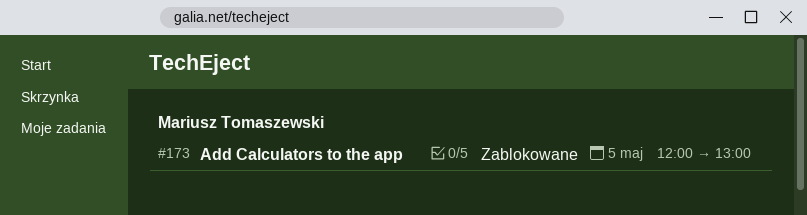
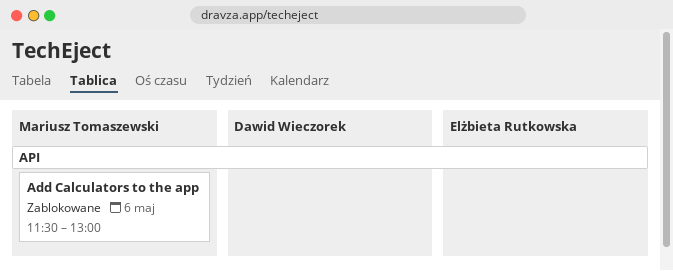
Add Calculators to the app, day: May 5 -> May 6
Add Calculators to the app, begins: 12:00 -> 11:30

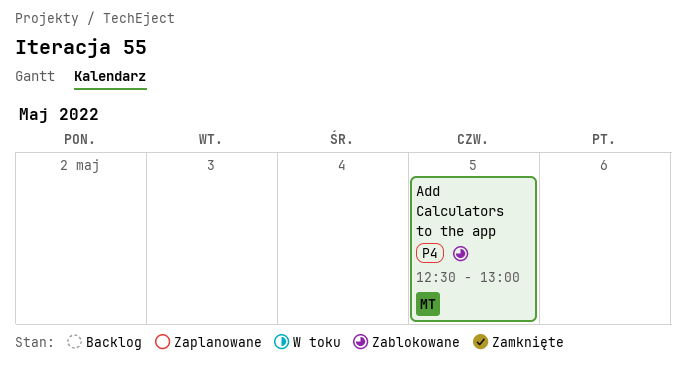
Add Calculators to the app, day: May 6 -> May 5
Add Calculators to the app, begins: 11:30 -> 12:30

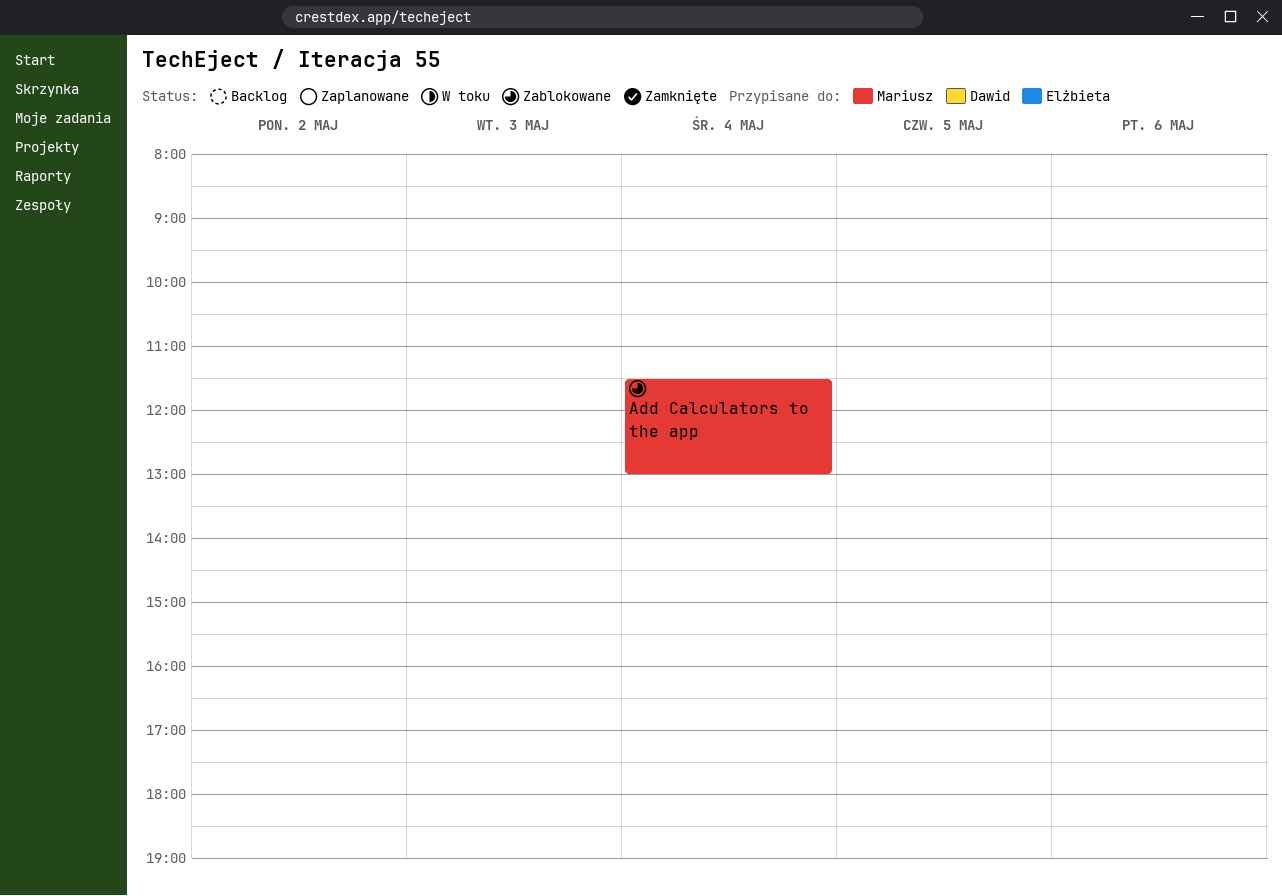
Add Calculators to the app, day: May 5 -> May 4
Add Calculators to the app, begins: 12:30 -> 11:30

